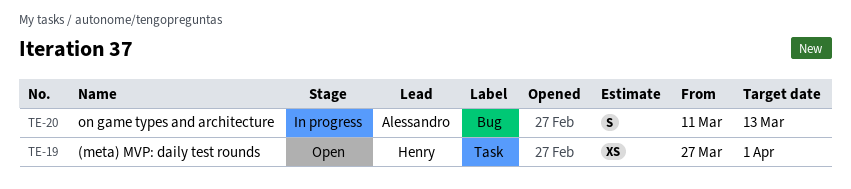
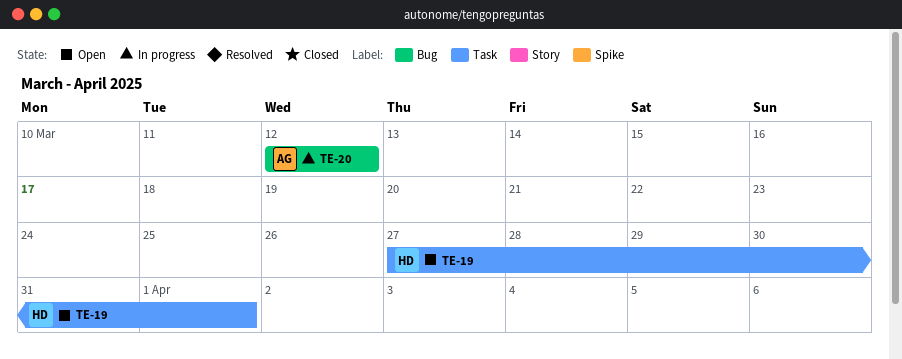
TE-20, start: Mar 11 -> Mar 12
TE-20, due: Mar 13 -> Mar 12

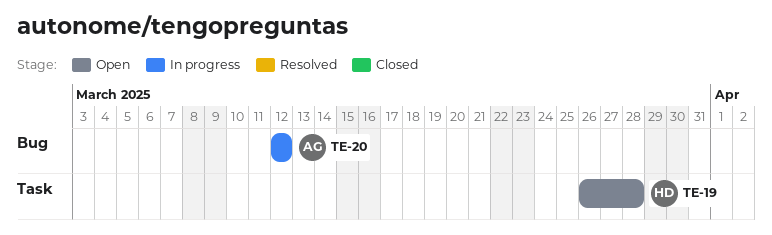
TE-19, start: Mar 27 -> Mar 26
TE-19, due: Apr 1 -> Mar 28

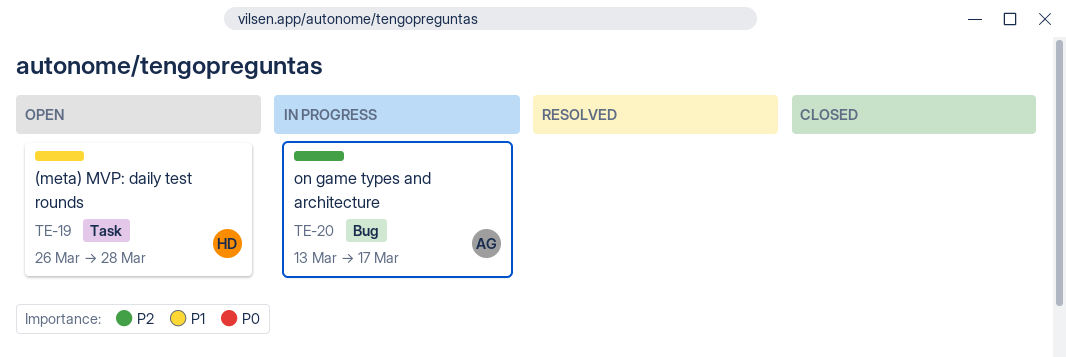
TE-20, start: Mar 12 -> Mar 13
TE-20, due: Mar 12 -> Mar 17

